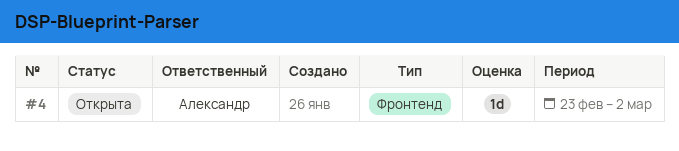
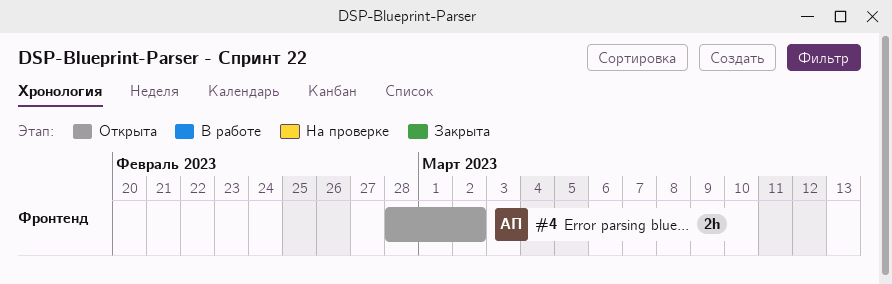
#4, estimate: 1d -> 2h
#4, start: Feb 23 -> Feb 28

